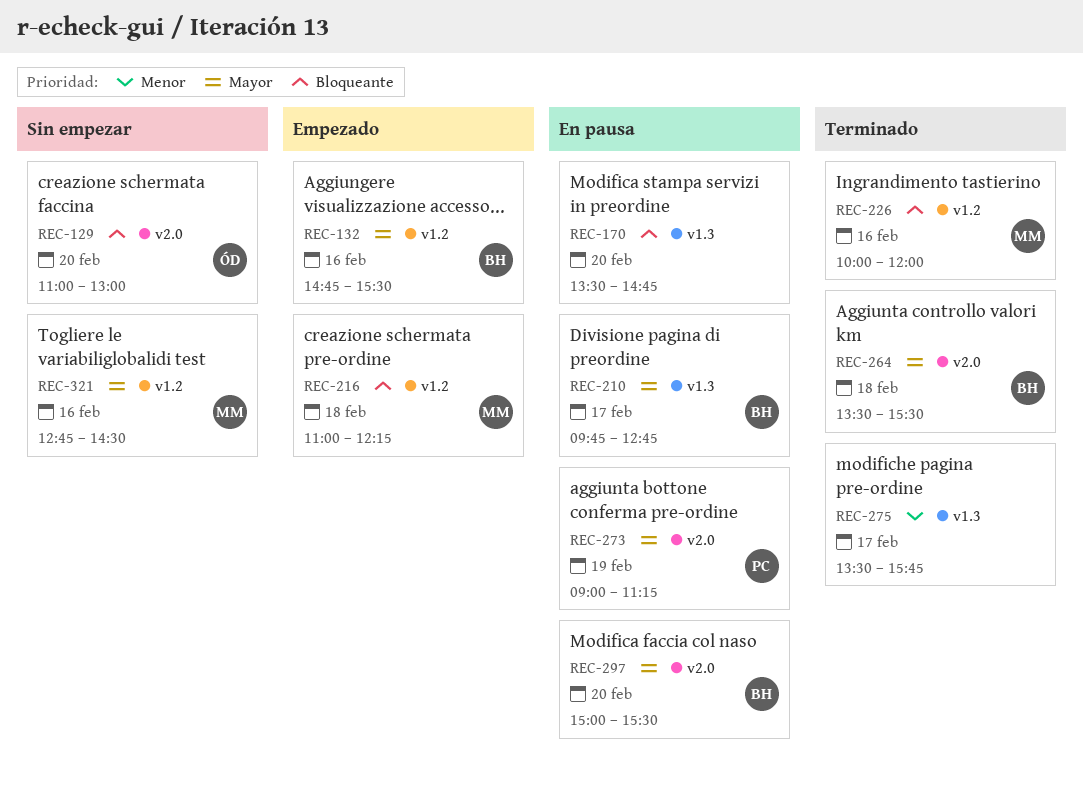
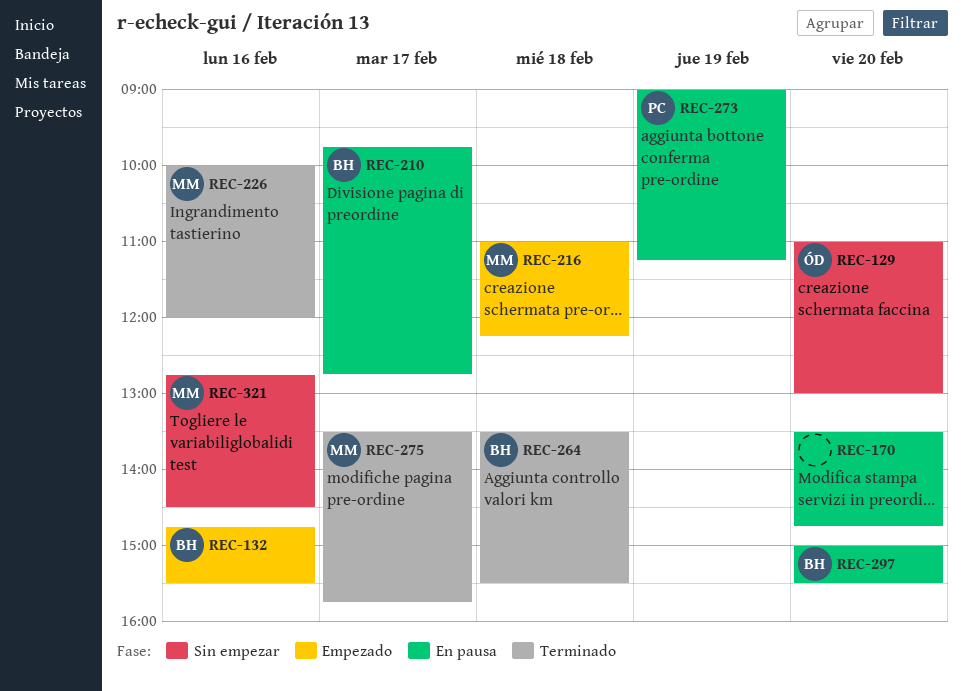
REC-275, owner: none -> MM

